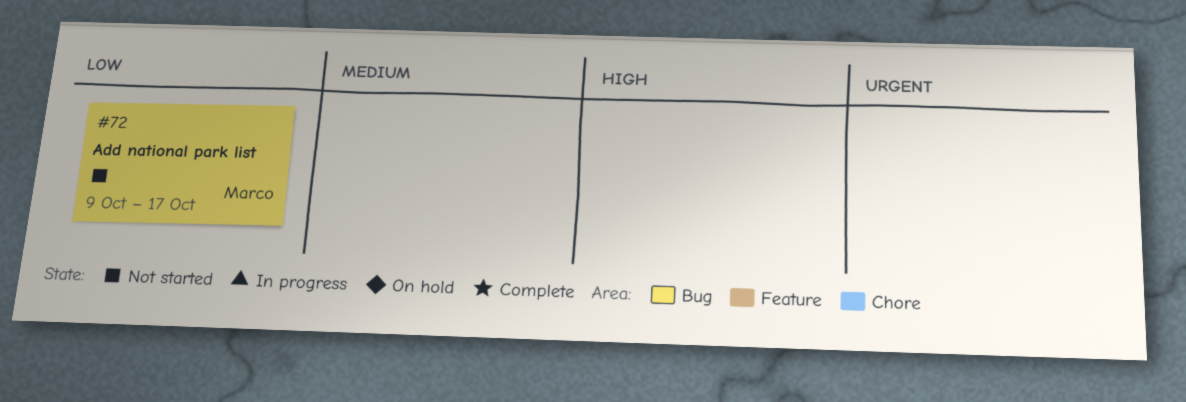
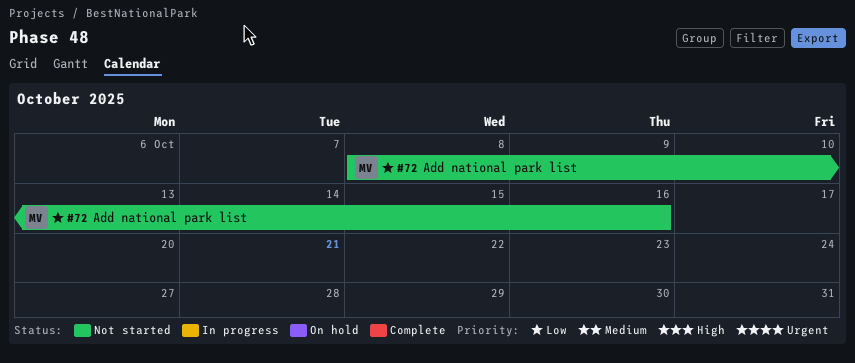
#72, start: Oct 9 -> Oct 8
#72, due: Oct 17 -> Oct 16

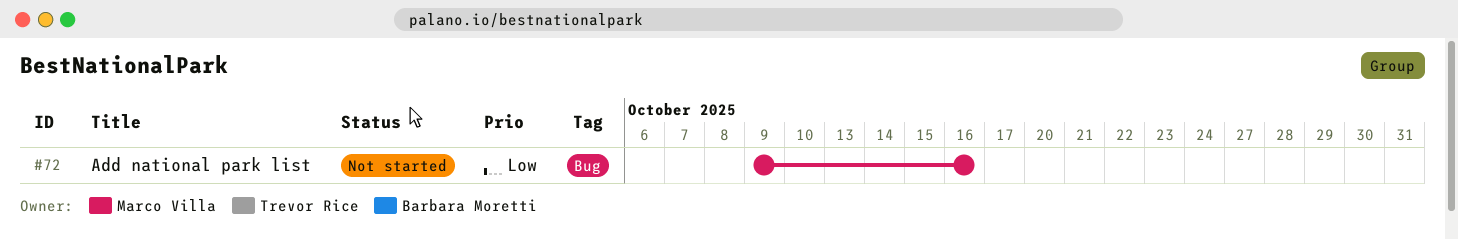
#72, start: Oct 8 -> Oct 9

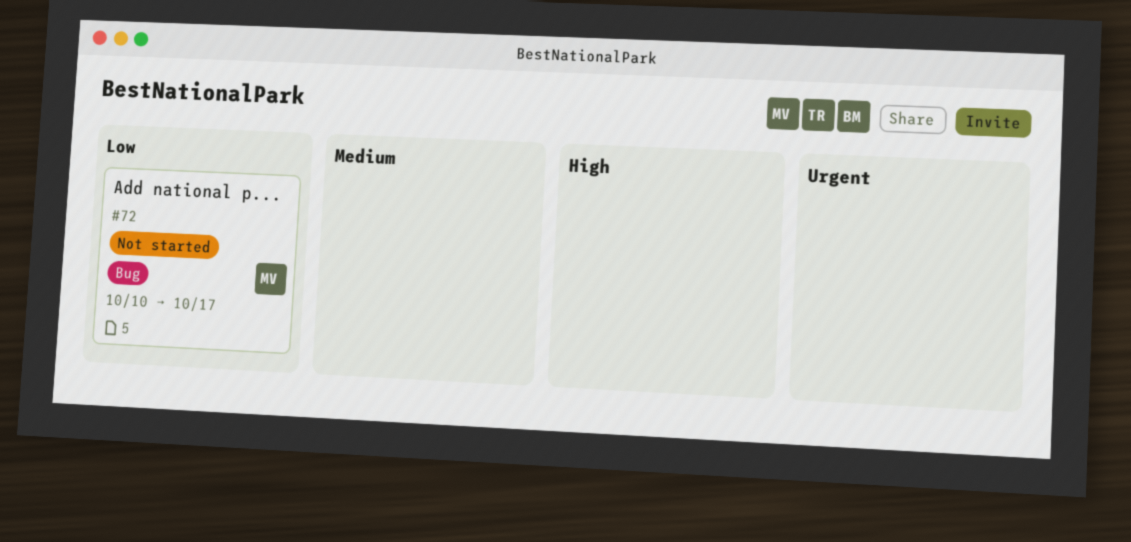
#72, start: Oct 9 -> Oct 10
#72, due: Oct 16 -> Oct 17

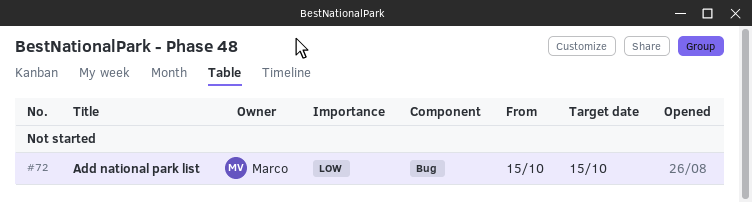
#72, start: Oct 10 -> Oct 15
#72, due: Oct 17 -> Oct 15

